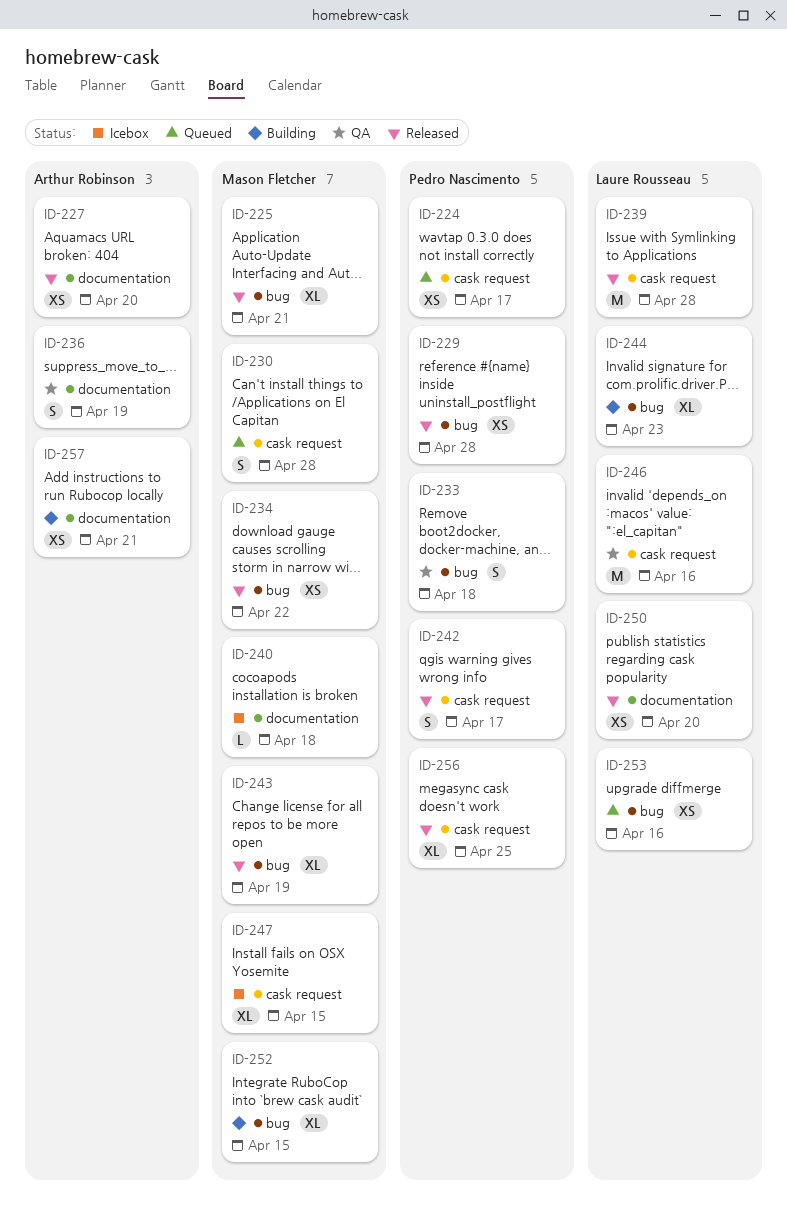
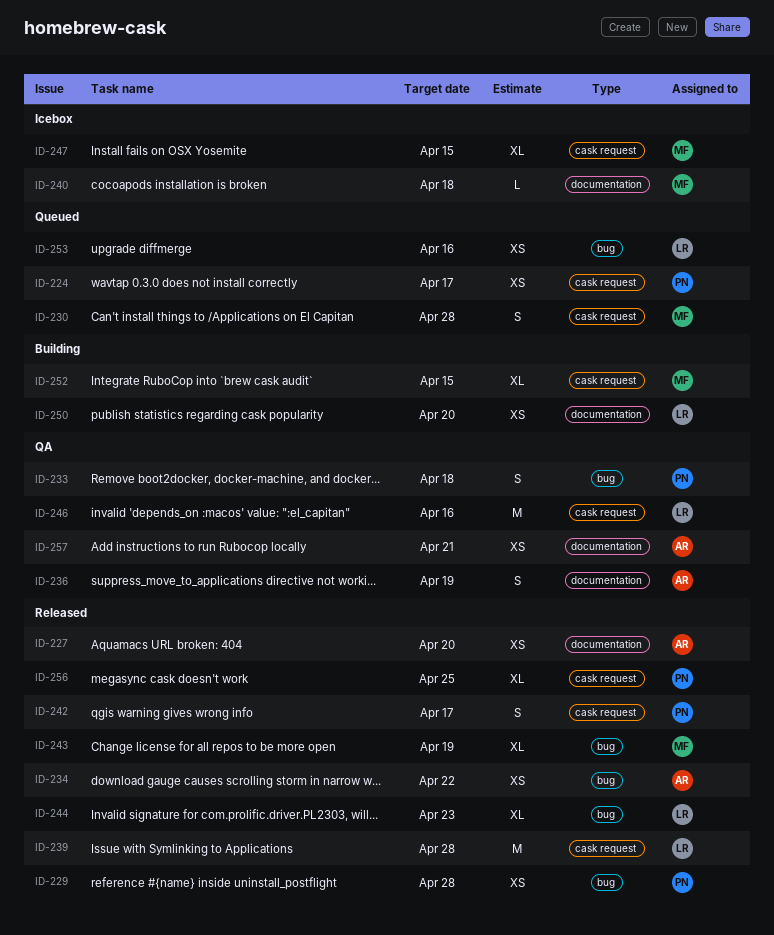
ID-225: present -> none
ID-234, owner: Mason Fletcher -> Arthur Robinson
ID-244, status: Building -> Released
ID-250, status: Released -> Building
ID-252, label: bug -> cask request
ID-257, status: Building -> QA

